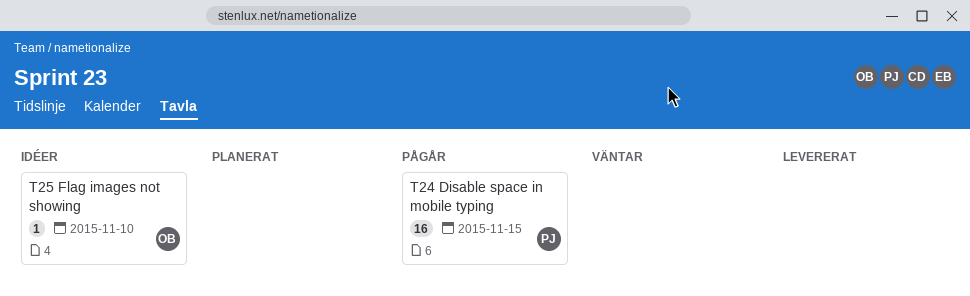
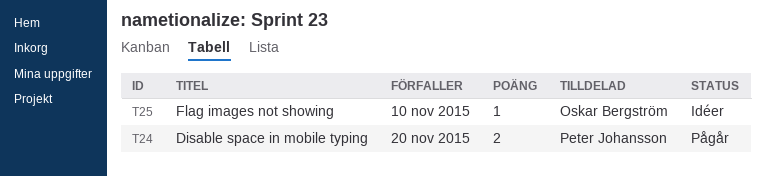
T24, estimate: 16 -> 2
T24, due: Nov 15 -> Nov 20

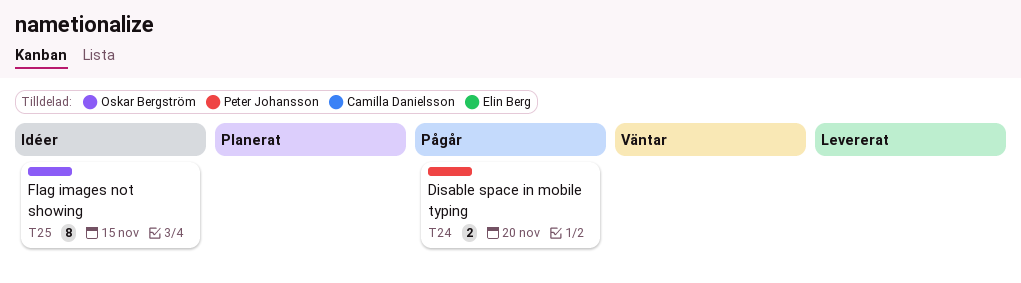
T25, estimate: 1 -> 8
T25, due: Nov 10 -> Nov 15

